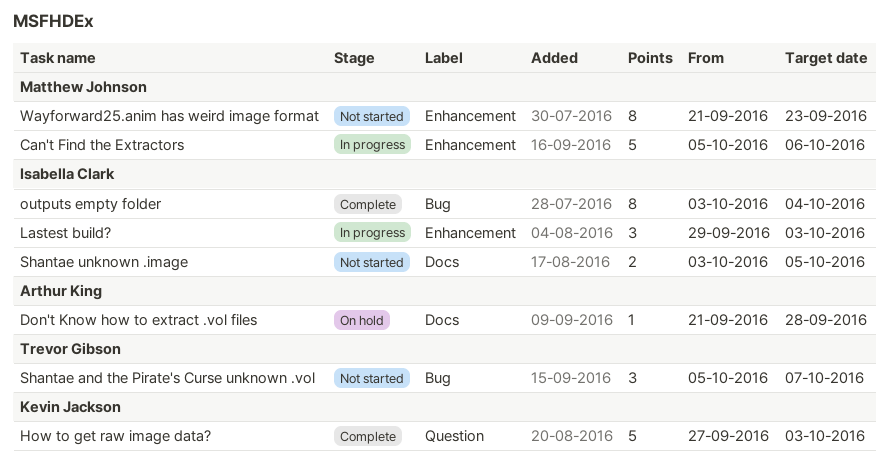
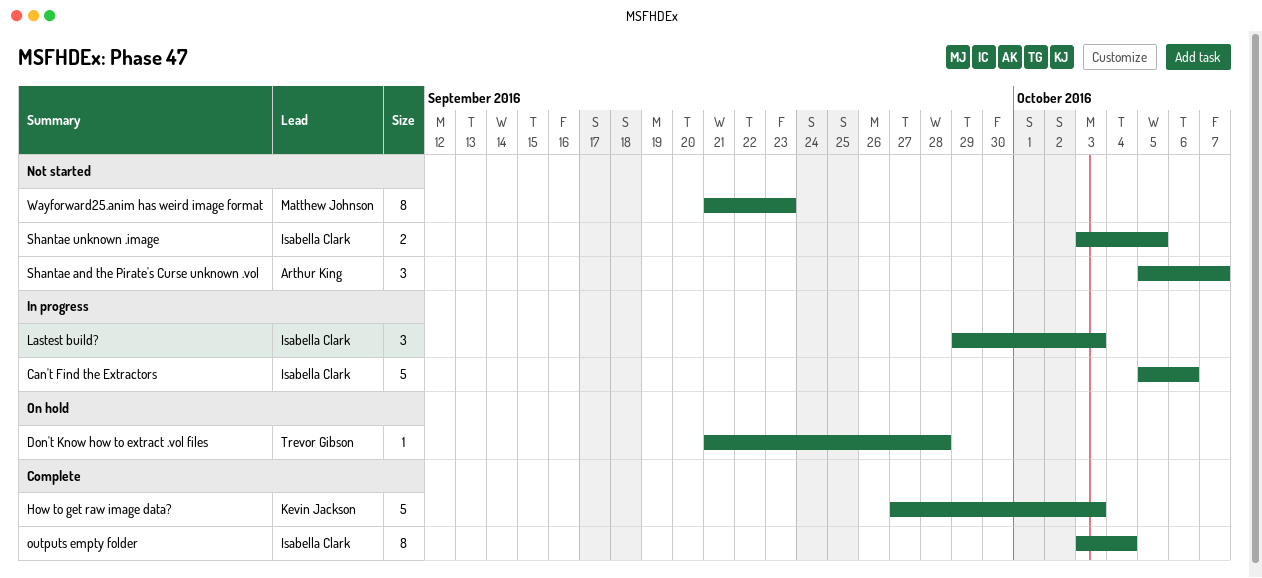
Can't Find the Extractors, owner: Matthew Johnson -> Isabella Clark
Don't Know how to extract .vol files, owner: Arthur King -> Trevor Gibson
Shantae and the Pirate's Curse unknown .vol, owner: Trevor Gibson -> Arthur King

